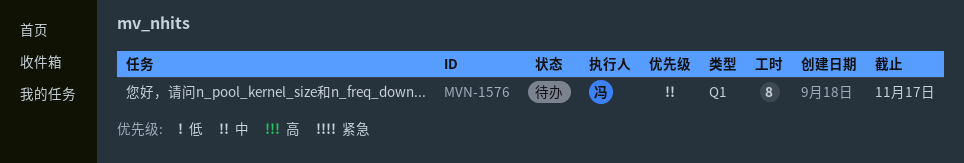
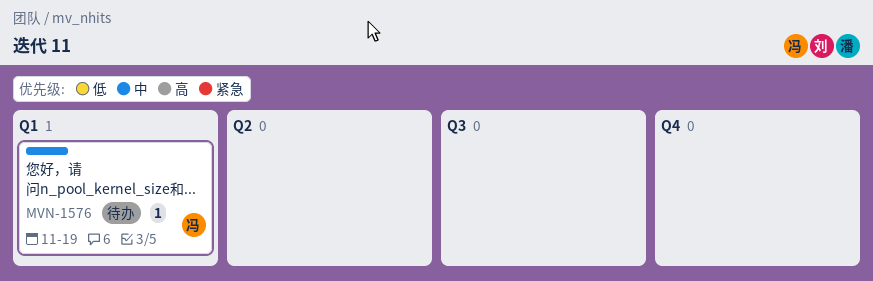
MVN-1576, estimate: 8 -> 1
MVN-1576, due: Nov 17 -> Nov 19

